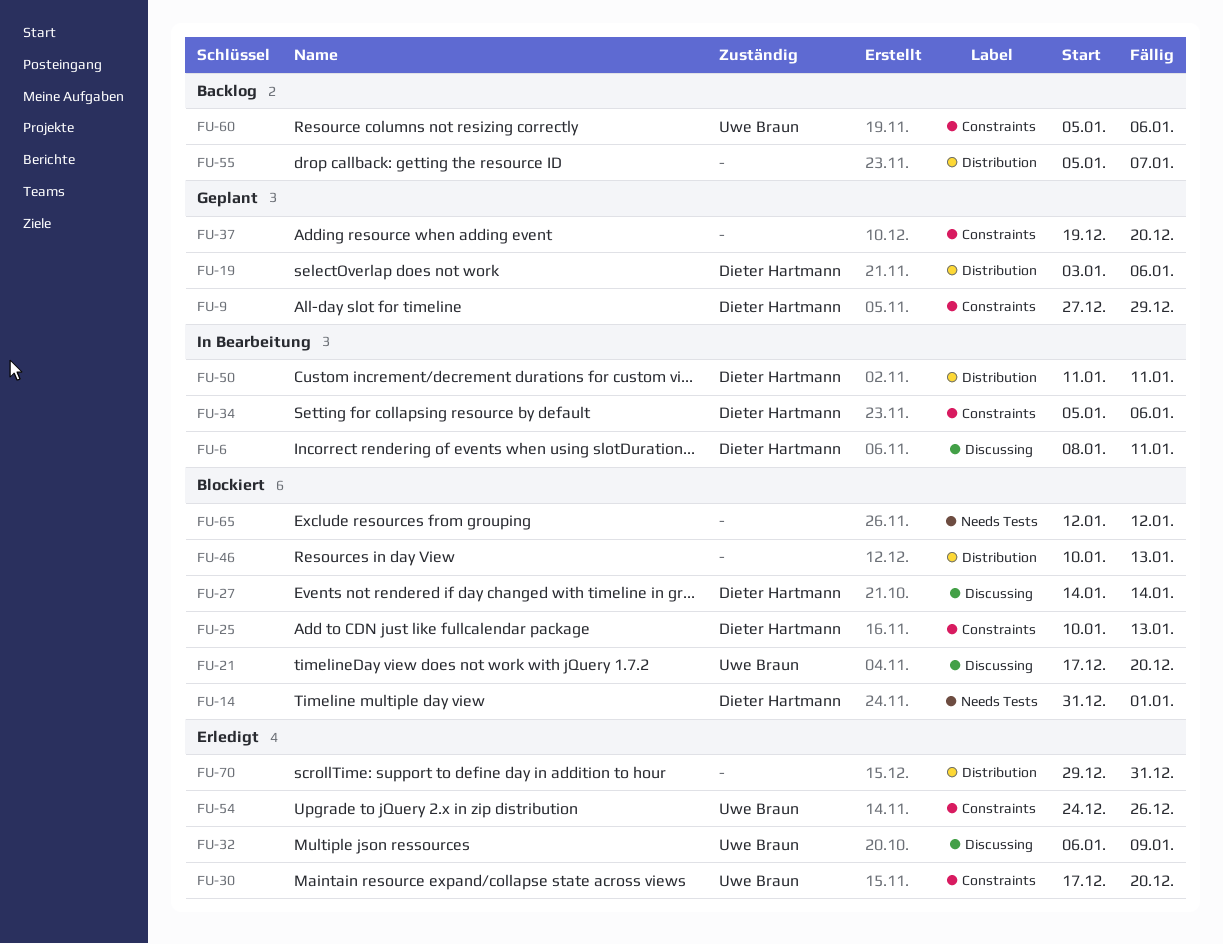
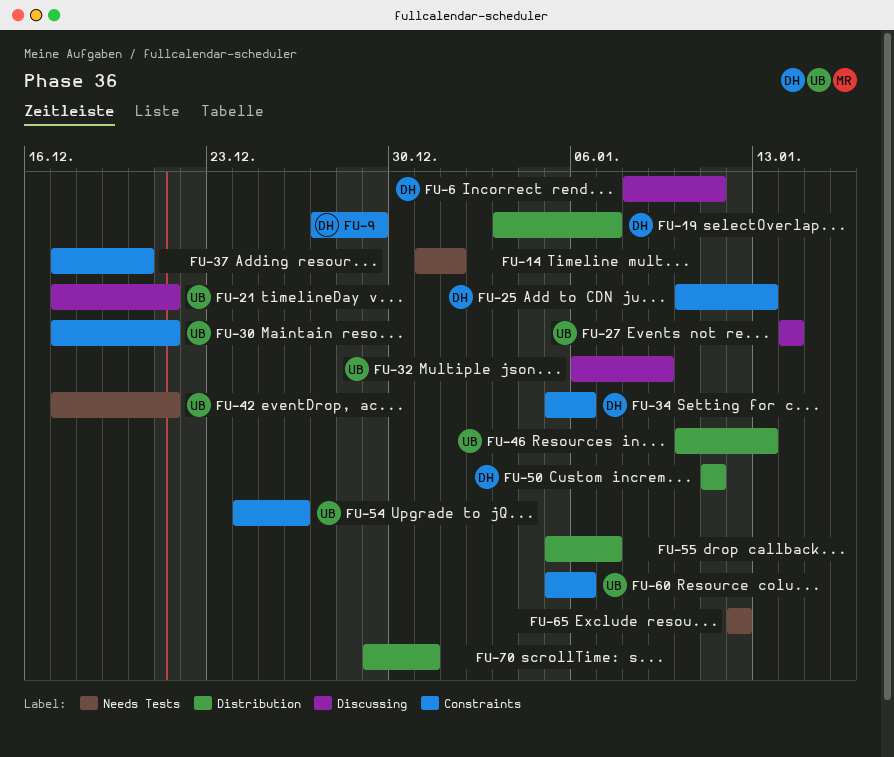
FU-14, owner: Dieter Hartmann -> none
FU-19, due: Jan 6 -> Jan 7
FU-21, due: Dec 20 -> Dec 21
FU-27, owner: Dieter Hartmann -> Uwe Braun
FU-30, due: Dec 20 -> Dec 21
FU-37, start: Dec 19 -> Dec 17
FU-42: none -> present
FU-46, owner: none -> Uwe Braun

